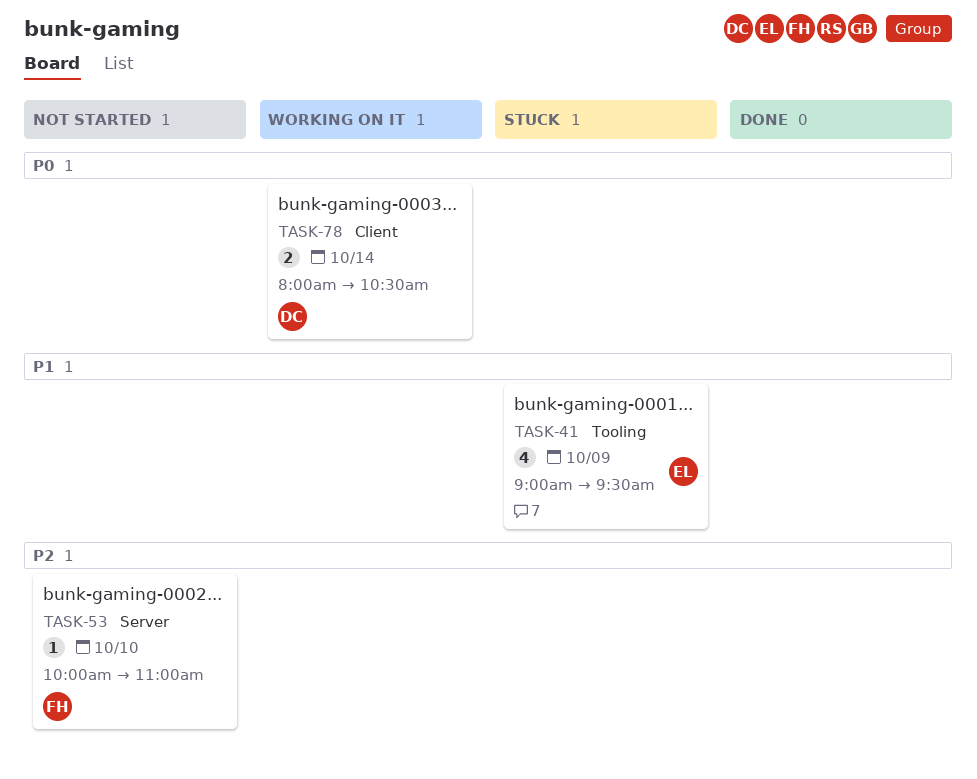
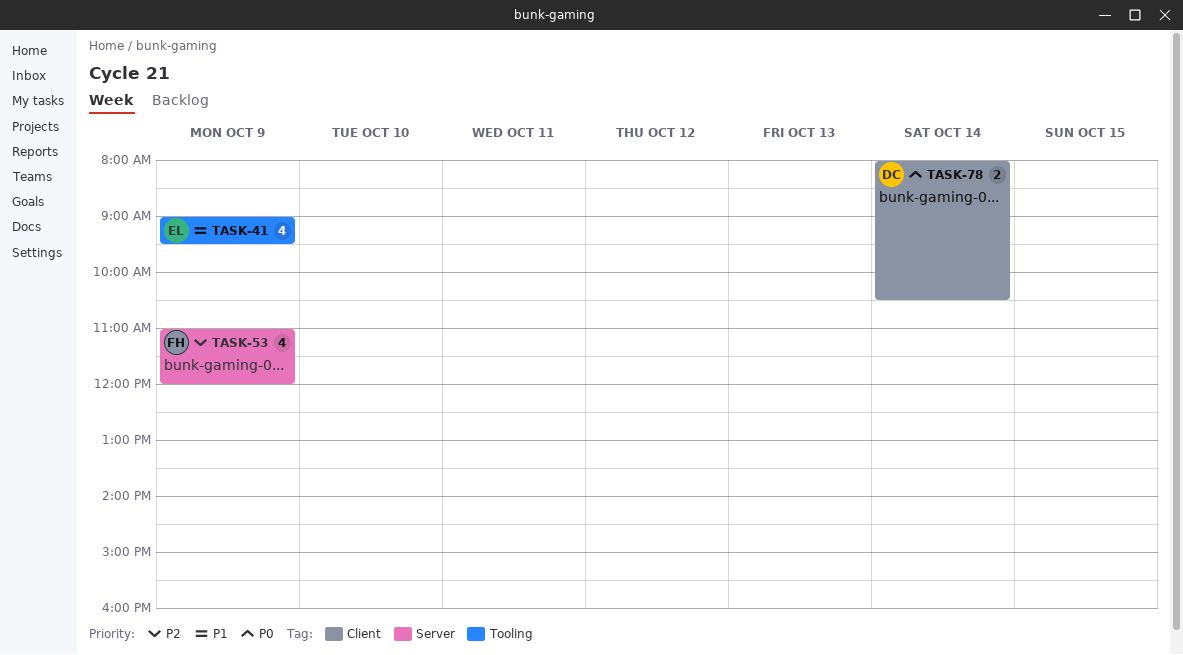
TASK-53, estimate: 1 -> 4
TASK-53, day: Oct 10 -> Oct 9
TASK-53, begins: 10:00 -> 11:00
TASK-53, ends: 11:00 -> 12:00

